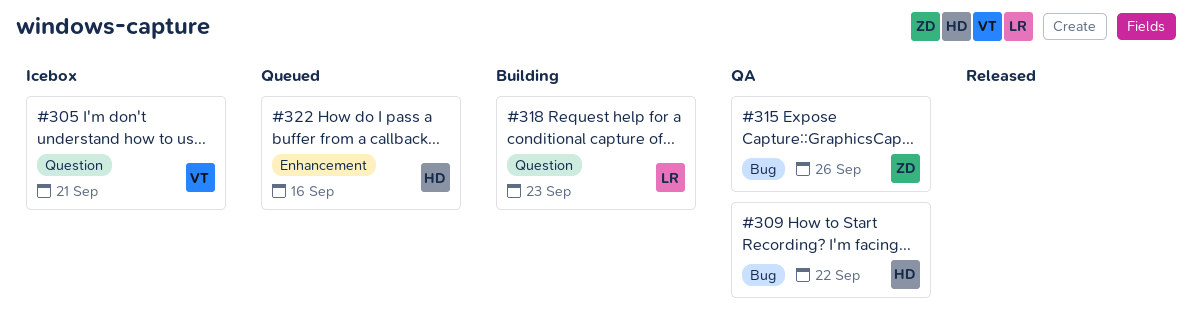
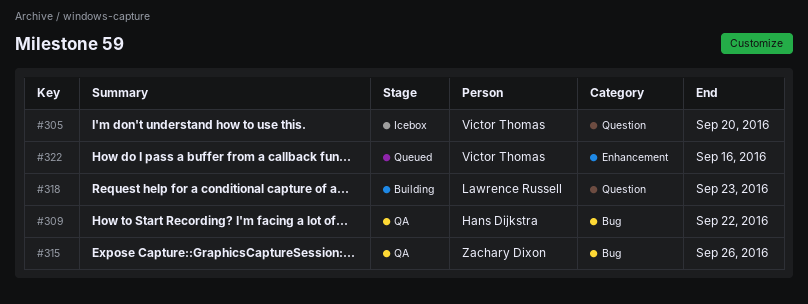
#305, due: Sep 21 -> Sep 20
#322, owner: Hans Dijkstra -> Victor Thomas

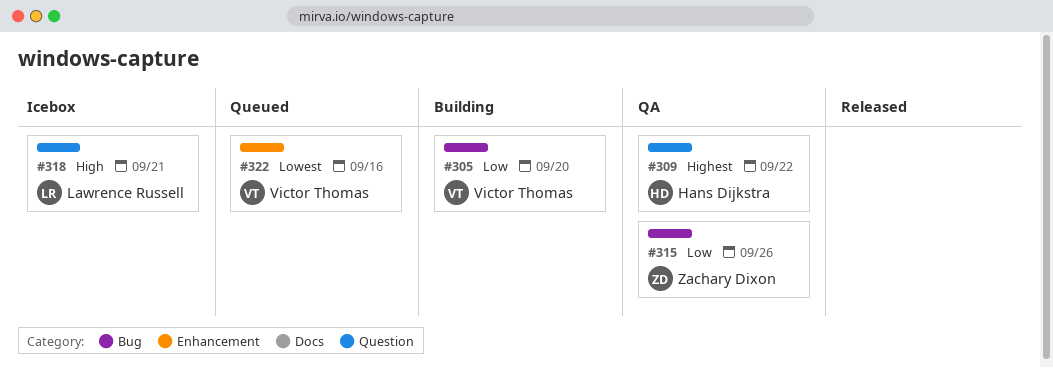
#305, status: Icebox -> Building
#305, label: Question -> Bug
#309, label: Bug -> Question
#318, status: Building -> Icebox
#318, due: Sep 23 -> Sep 21

